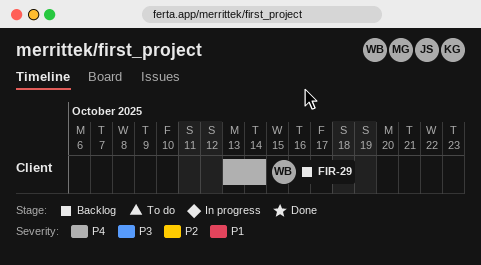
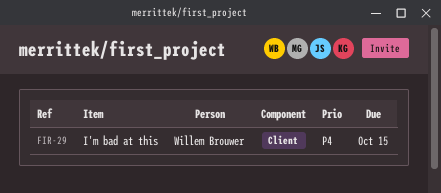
FIR-29, due: Oct 14 -> Oct 15

